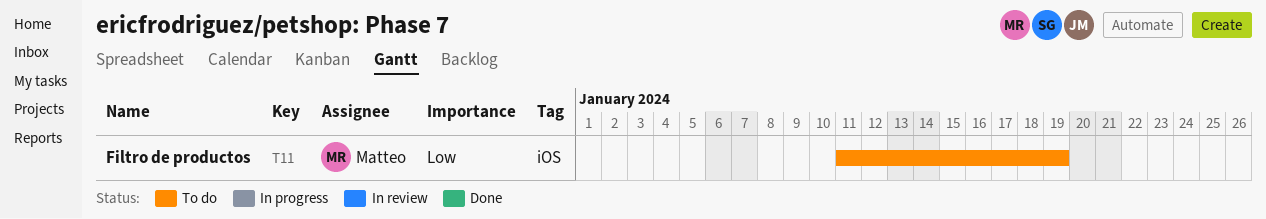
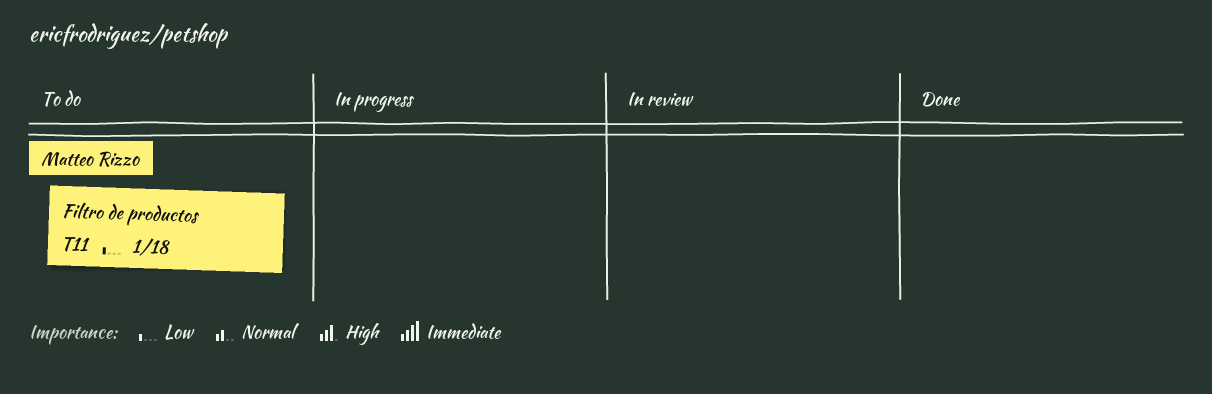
T11, due: Jan 19 -> Jan 18

